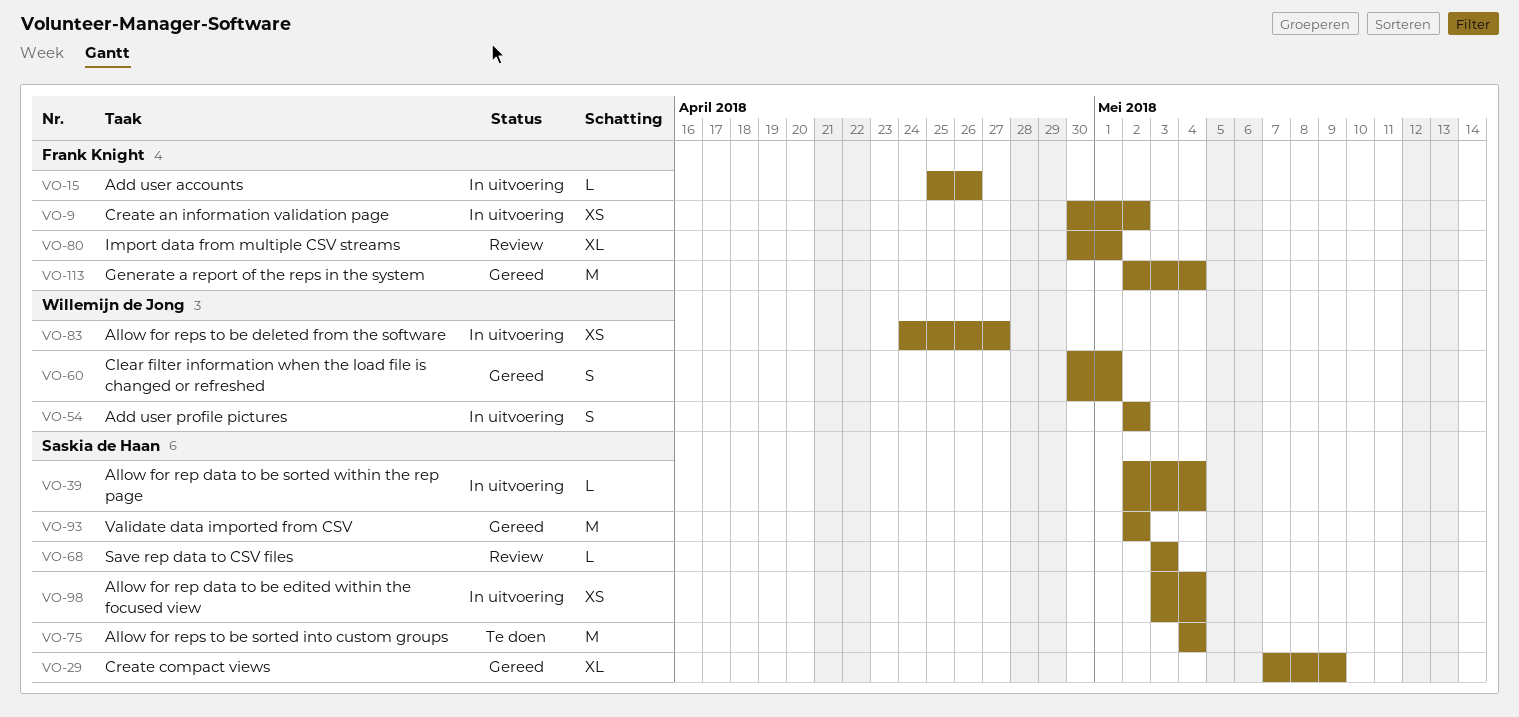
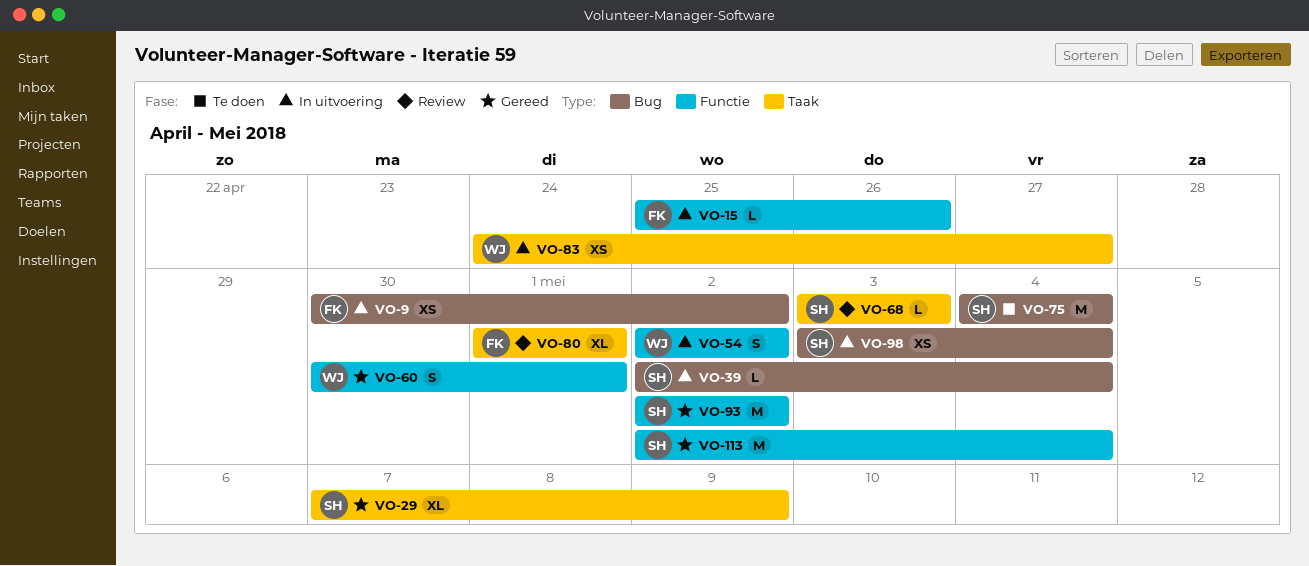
VO-80, start: Apr 30 -> May 1
VO-113, owner: Frank Knight -> Saskia de Haan

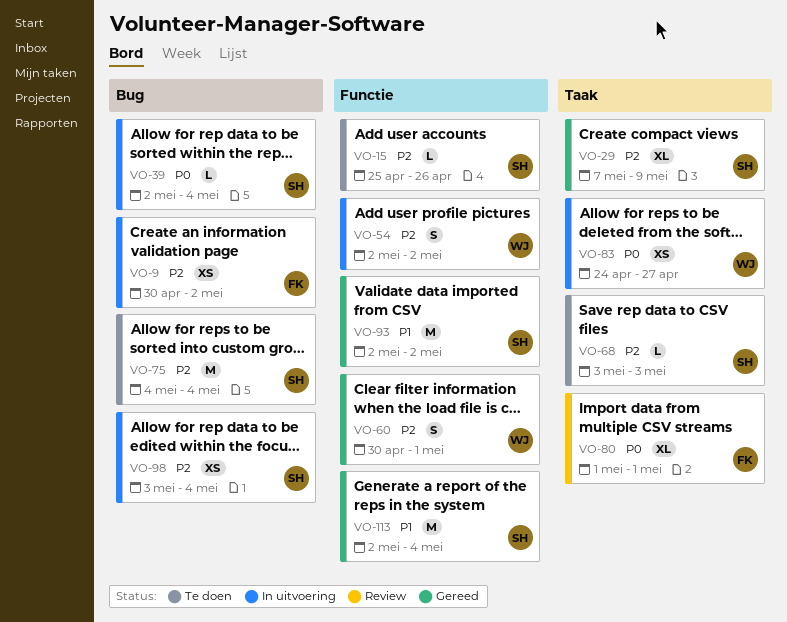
VO-15, status: In uitvoering -> Te doen
VO-15, owner: FK -> SH
VO-68, status: Review -> Te doen

